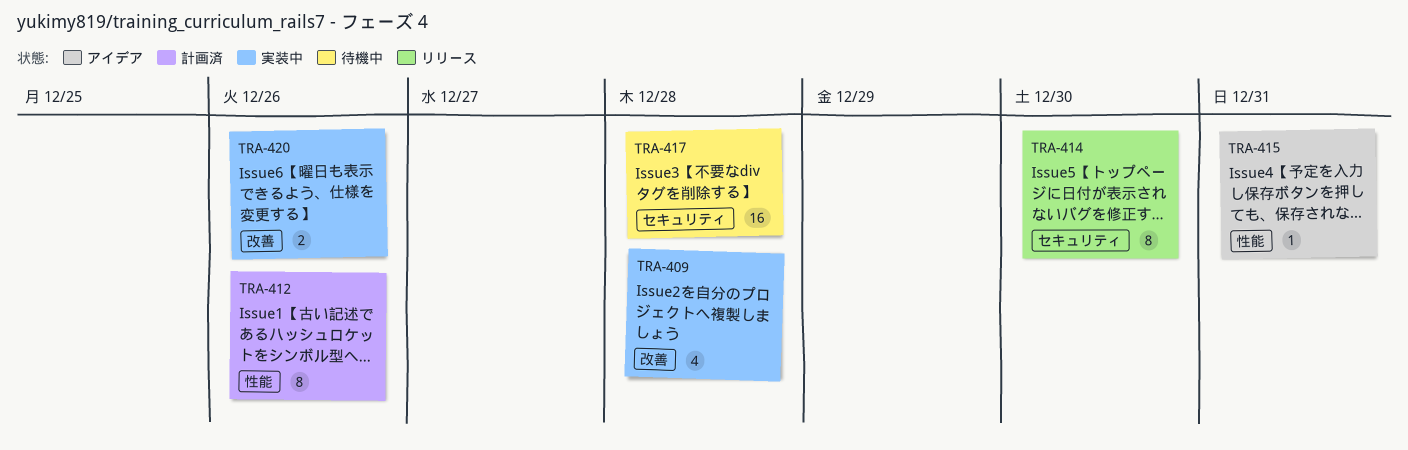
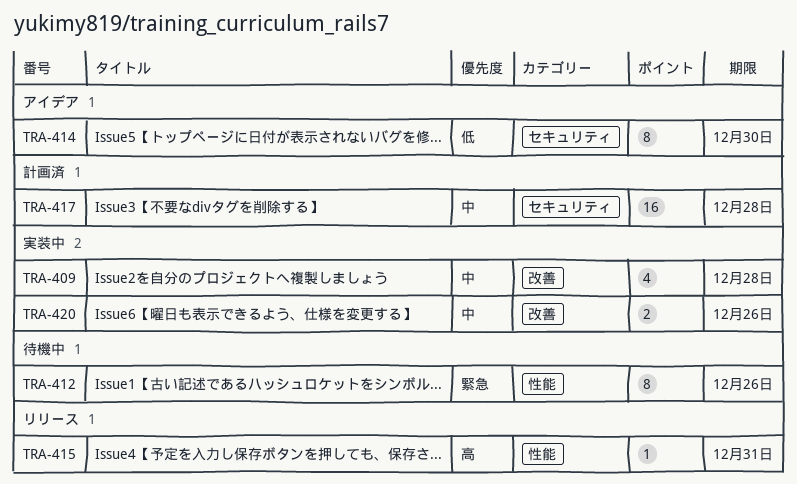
TRA-412, status: 計画済 -> 待機中
TRA-414, status: リリース -> アイデア
TRA-415, status: アイデア -> リリース
TRA-417, status: 待機中 -> 計画済

